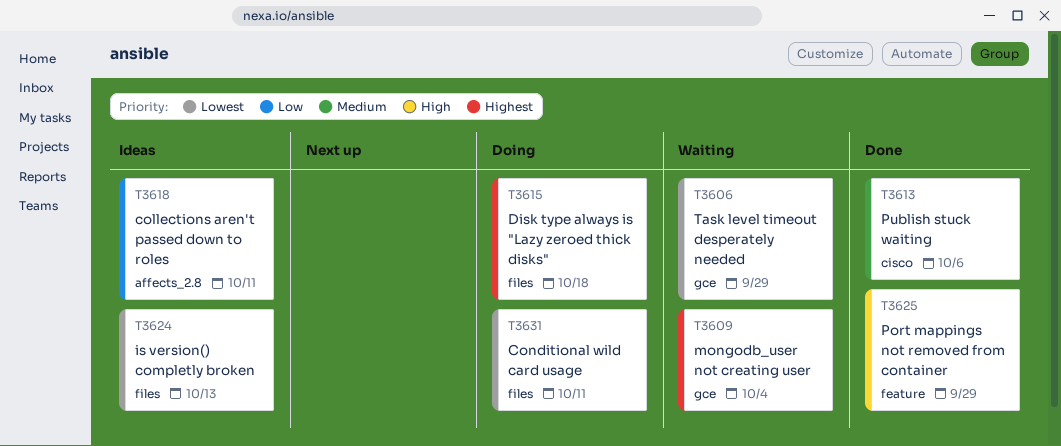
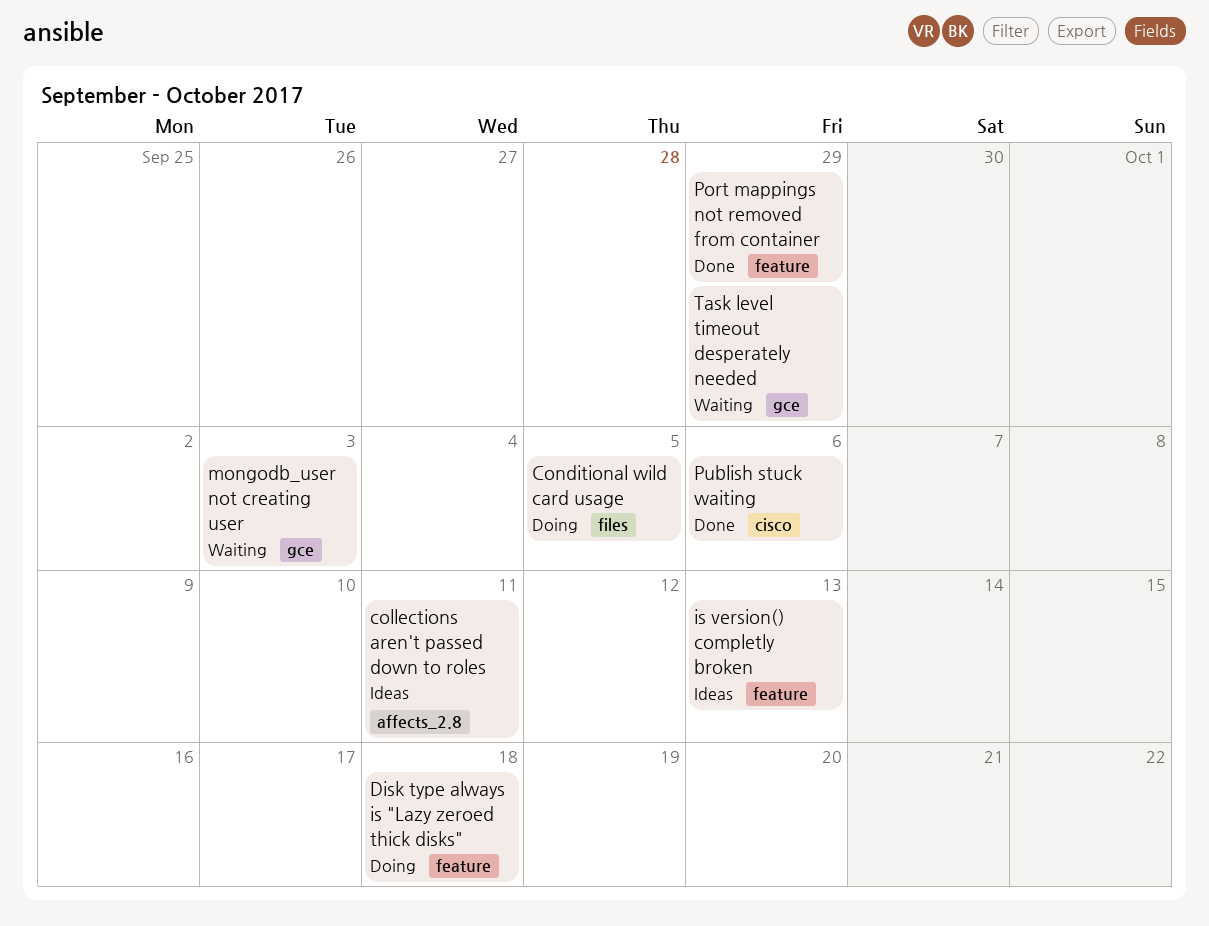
Conditional wild card usage, due: Oct 11 -> Oct 5
Disk type always is "Lazy zeroed thick disks", label: files -> feature
is version() completly broken, label: files -> feature
mongodb_user not creating user, due: Oct 4 -> Oct 3

